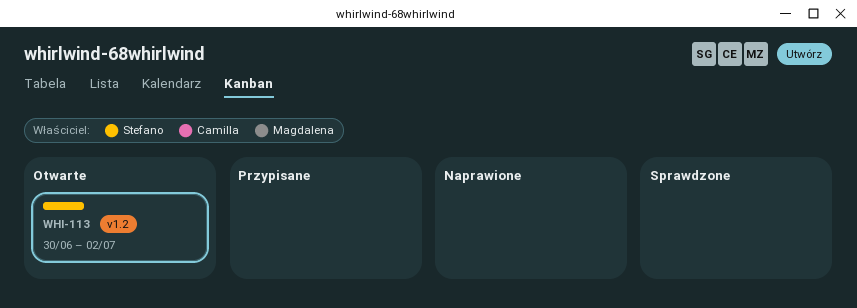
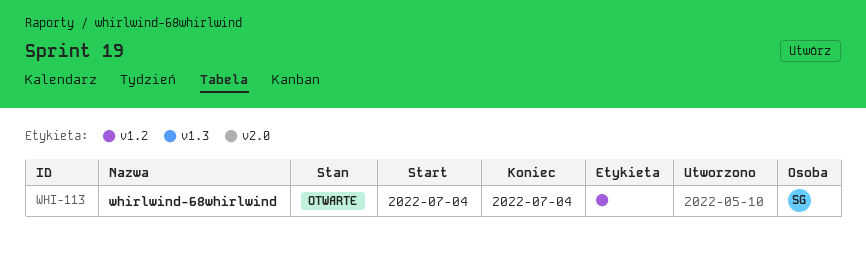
WHI-113, start: Jun 30 -> Jul 4
WHI-113, due: Jul 2 -> Jul 4

